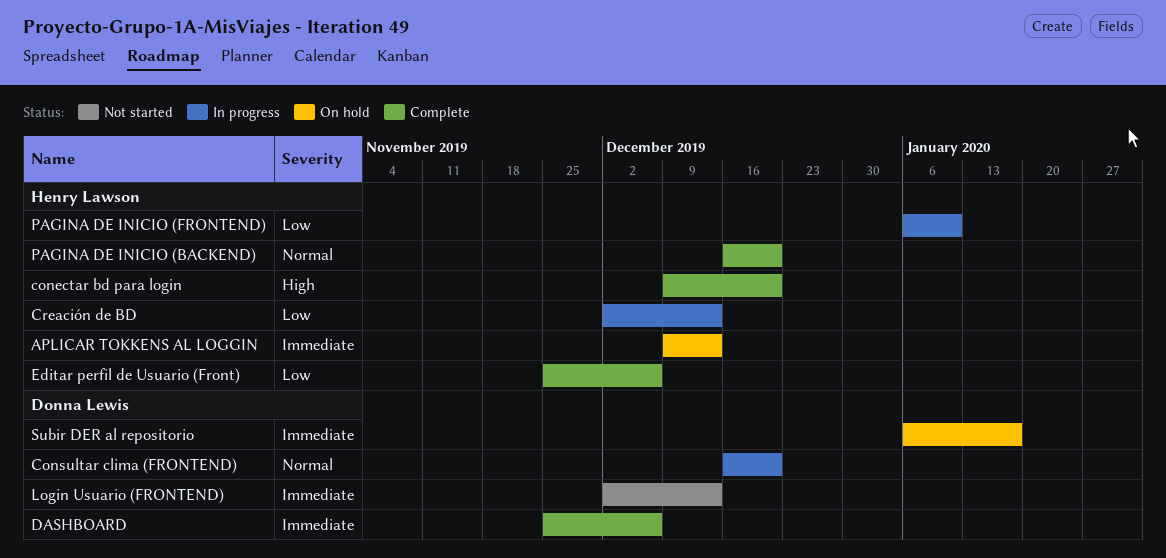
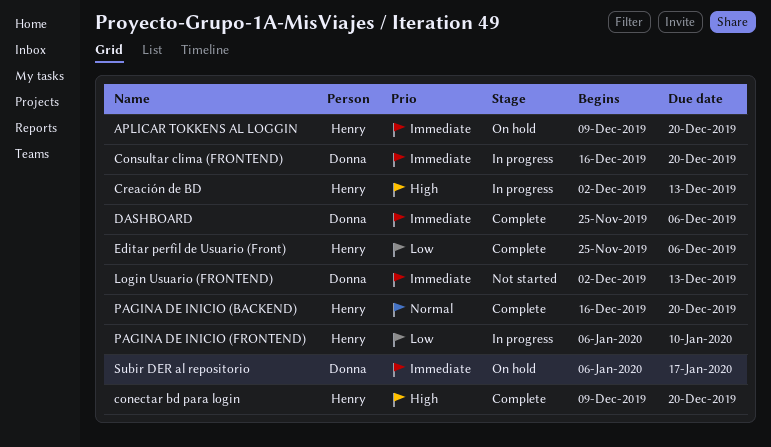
APLICAR TOKKENS AL LOGGIN, due: Dec 13 -> Dec 20
Consultar clima (FRONTEND), priority: Normal -> Immediate
Creación de BD, priority: Low -> High

